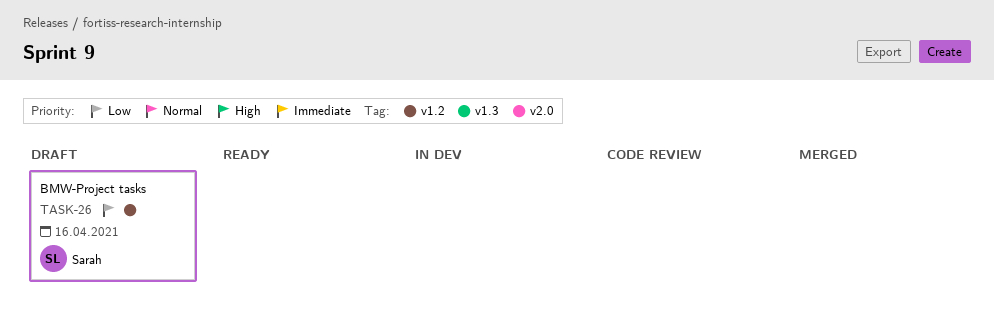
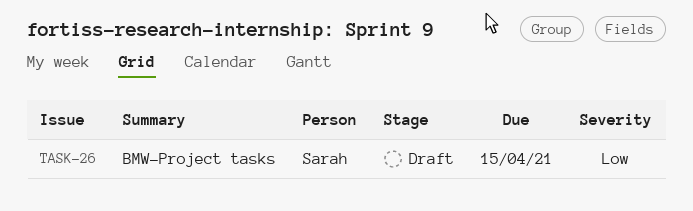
TASK-26, due: Apr 16 -> Apr 15

